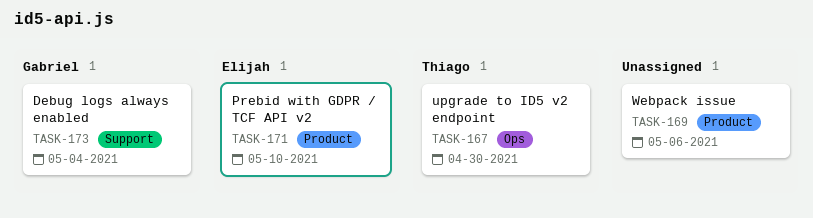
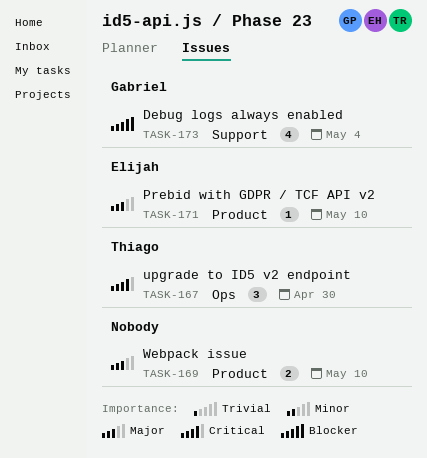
TASK-169, due: May 6 -> May 10

